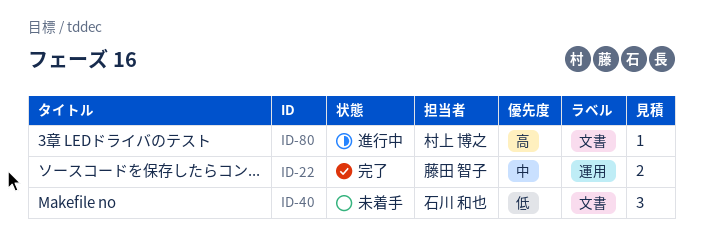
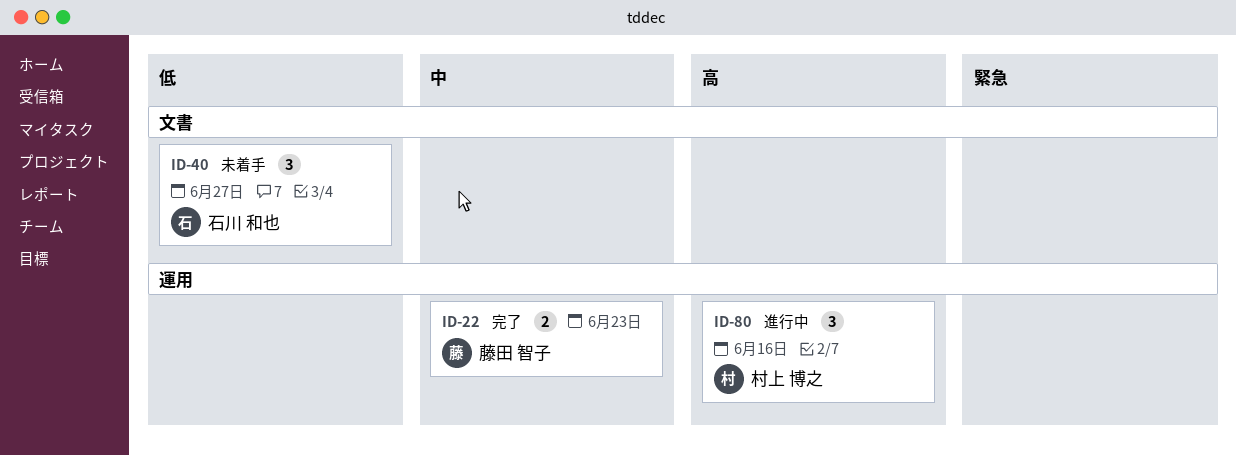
ID-80, label: 文書 -> 運用
ID-80, estimate: 1 -> 3

